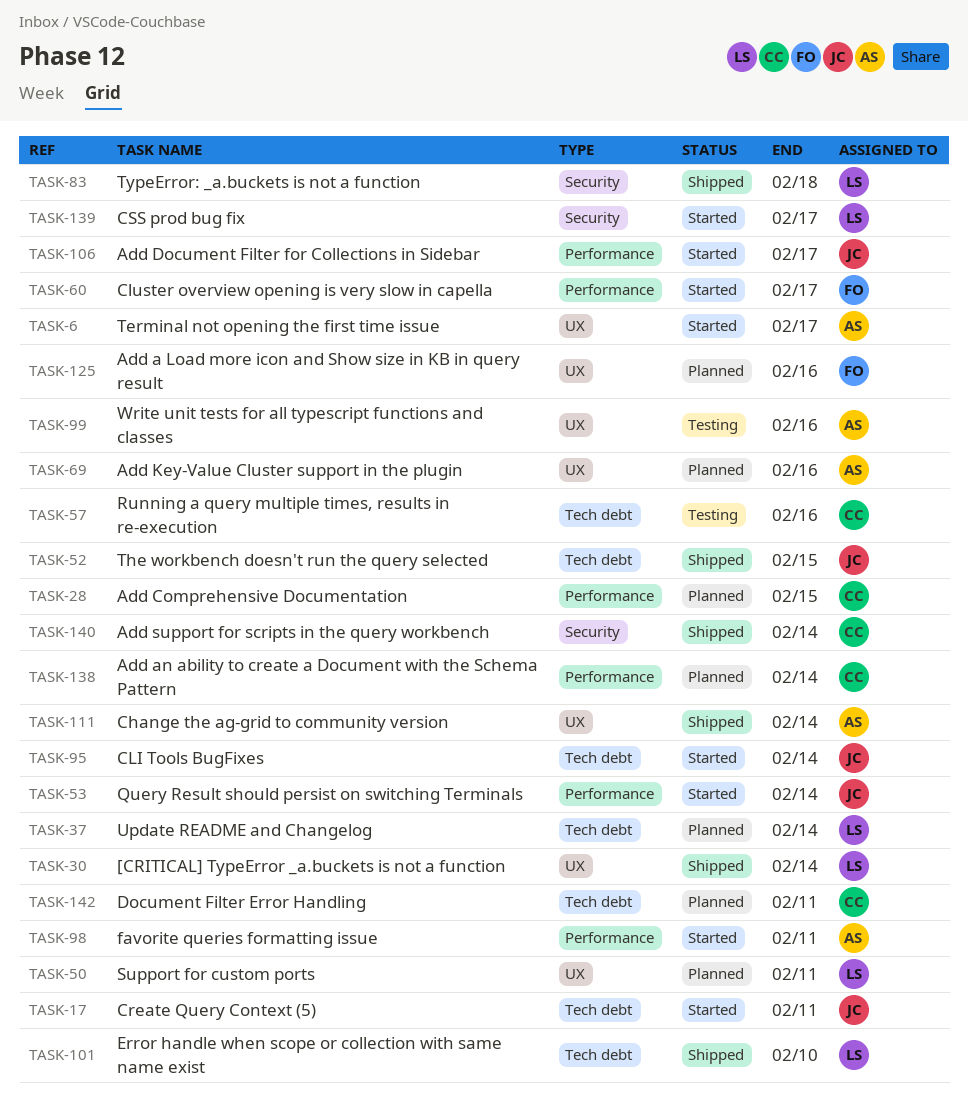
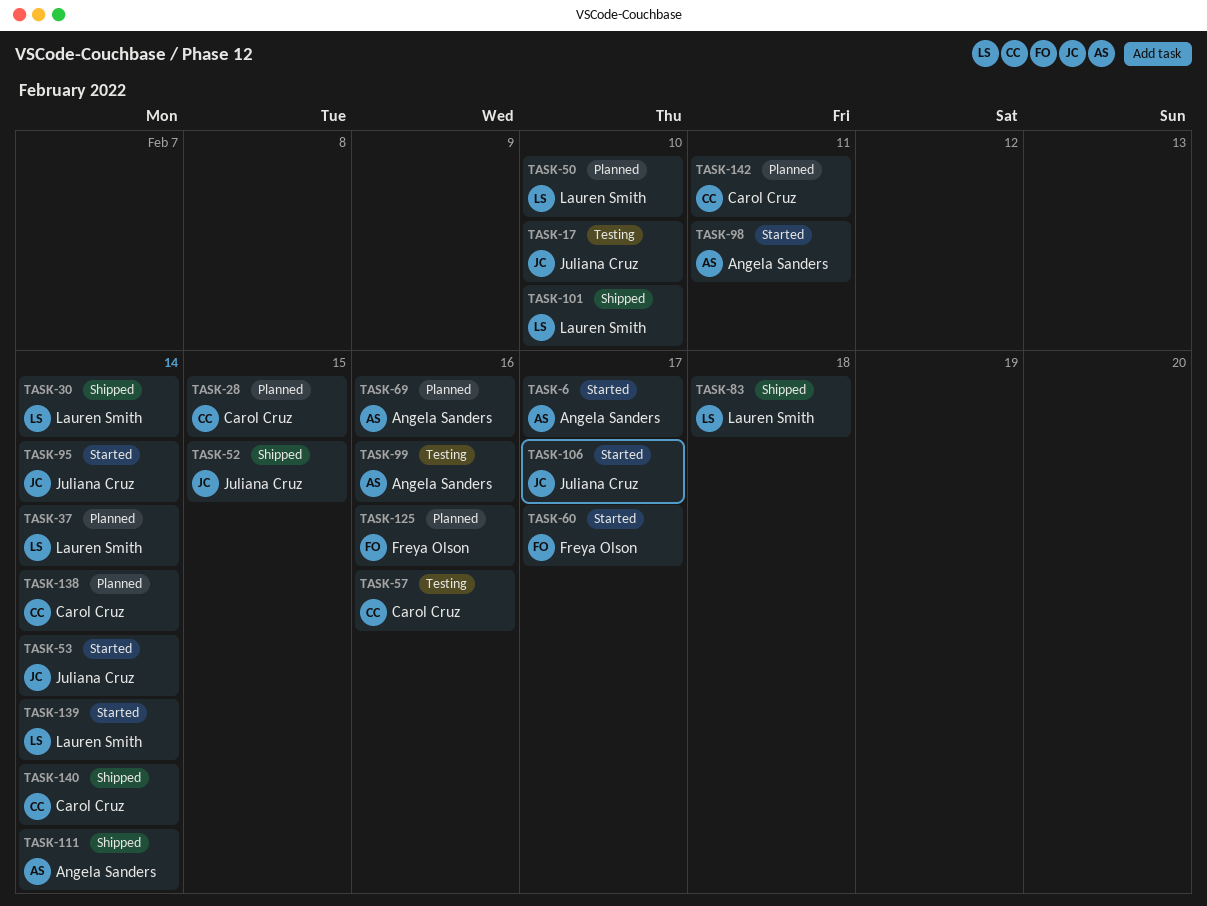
TASK-17, status: Started -> Testing
TASK-17, due: Feb 11 -> Feb 10
TASK-50, due: Feb 11 -> Feb 10
TASK-139, due: Feb 17 -> Feb 14

